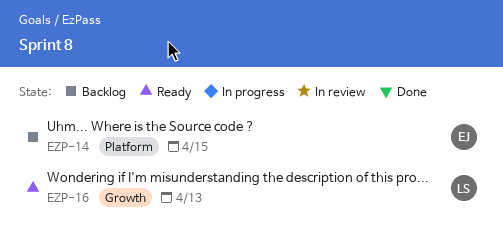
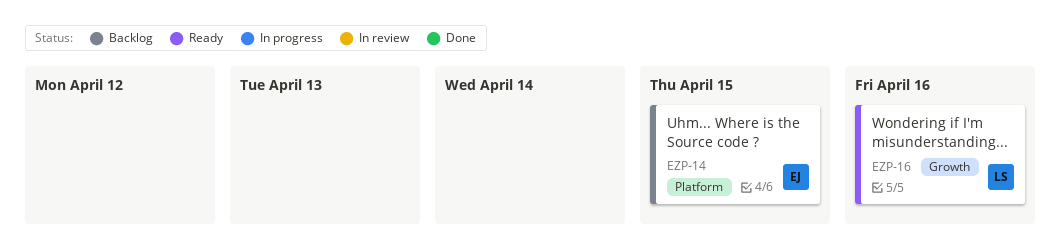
EZP-16, due: Apr 13 -> Apr 16

